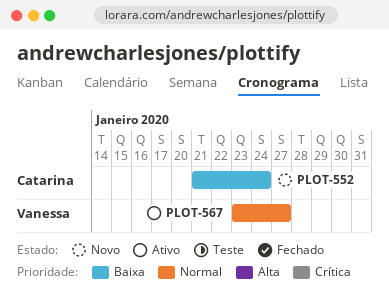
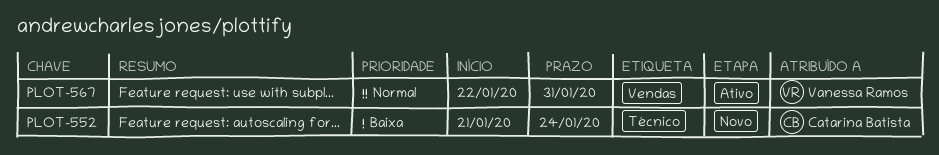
PLOT-567, start: Jan 23 -> Jan 22
PLOT-567, due: Jan 27 -> Jan 31

